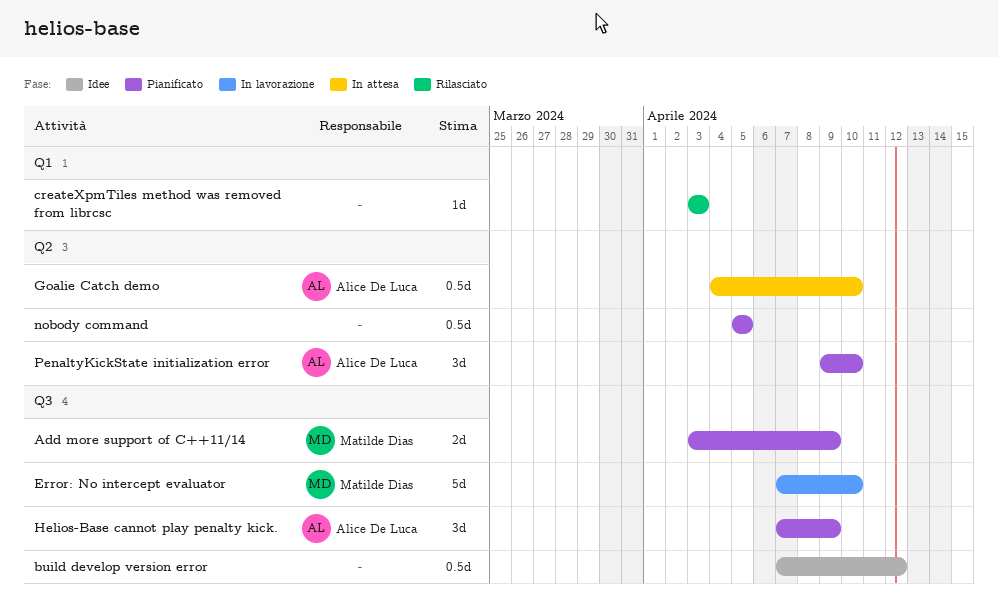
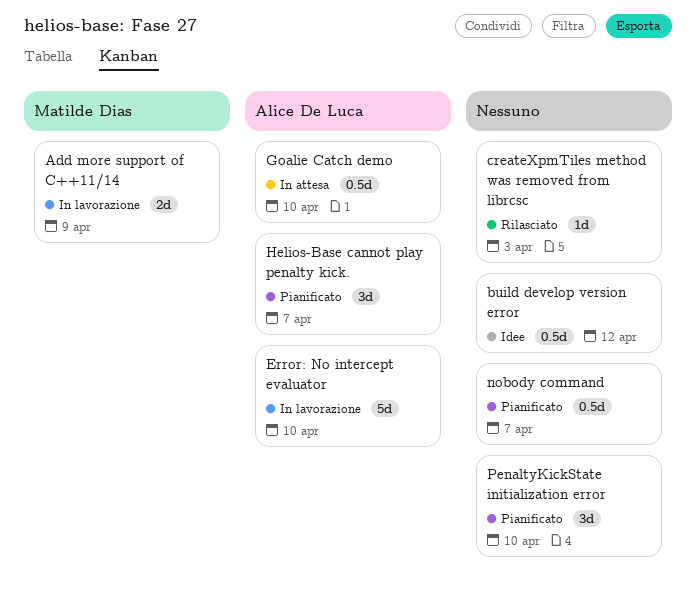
Add more support of C++11/14, status: Pianificato -> In lavorazione
Error: No intercept evaluator, owner: Matilde Dias -> Alice De Luca
Helios-Base cannot play penalty kick., due: Apr 9 -> Apr 7
nobody command, due: Apr 5 -> Apr 7
PenaltyKickState initialization error, owner: Alice De Luca -> none

